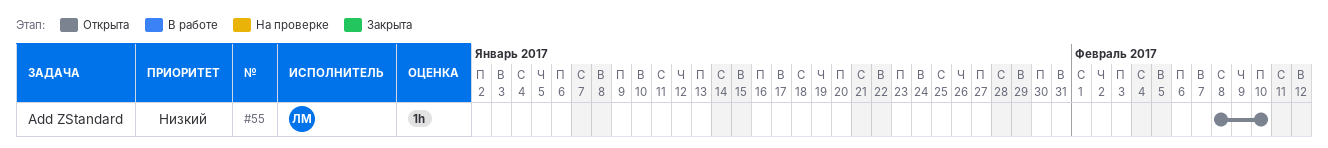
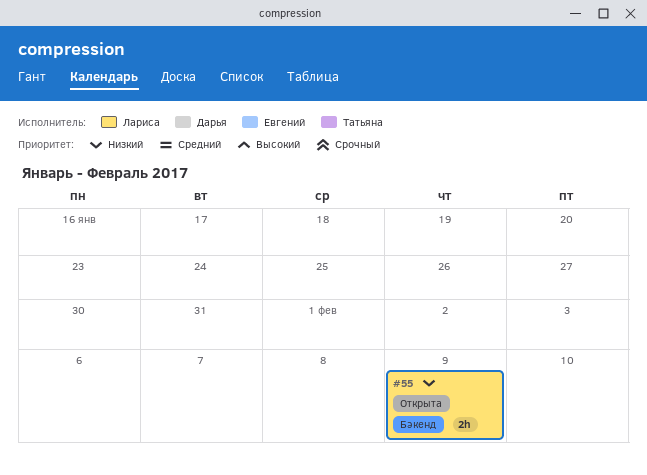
#55, estimate: 1h -> 2h
#55, due: Feb 10 -> Feb 9

